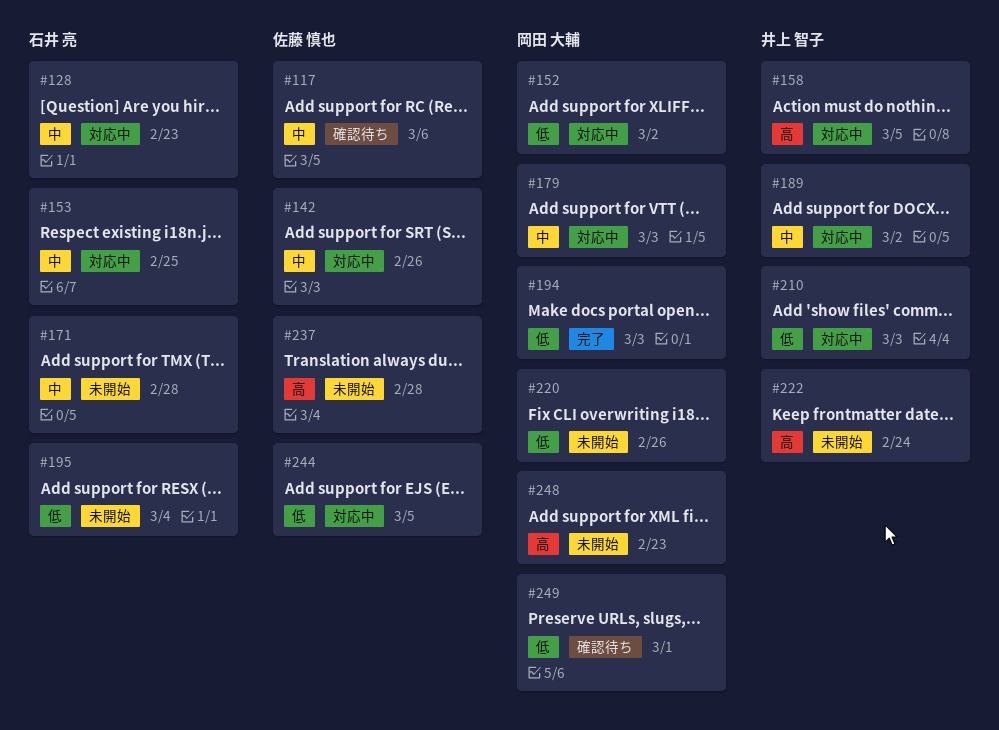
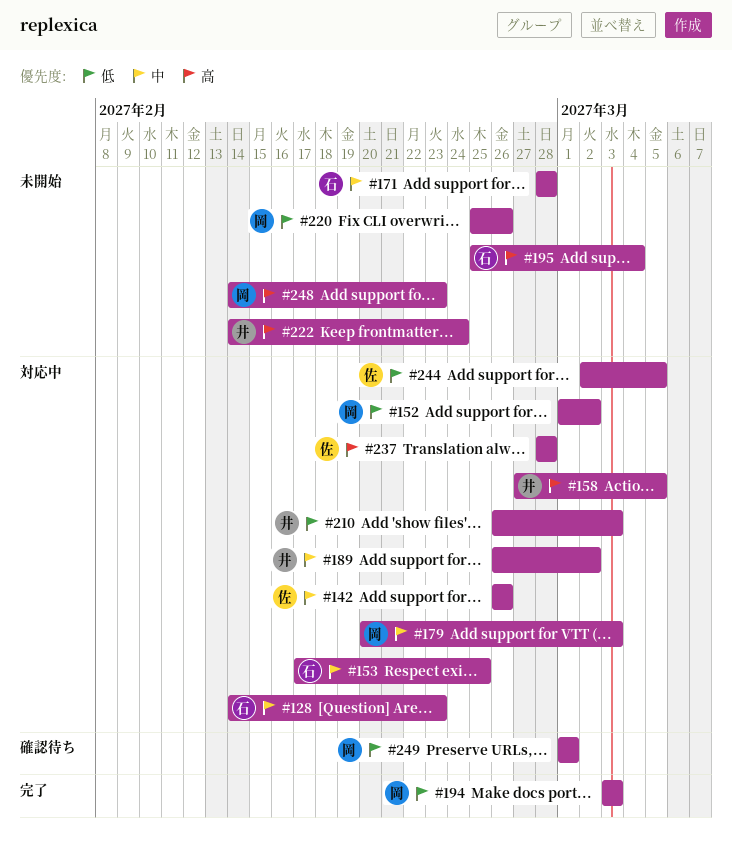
#117: present -> none
#195, priority: 低 -> 高
#237, status: 未開始 -> 対応中

